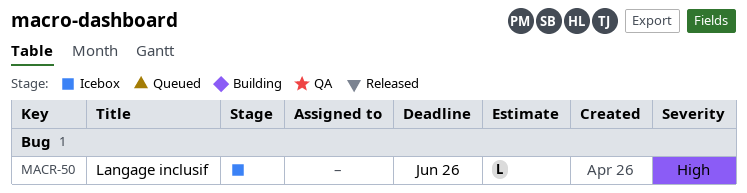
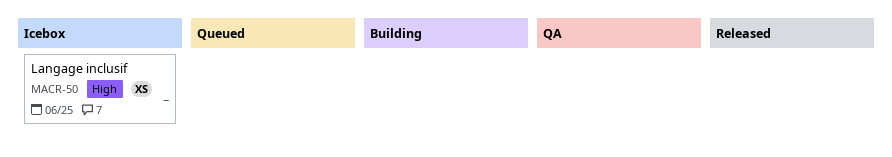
MACR-50, estimate: L -> XS
MACR-50, due: Jun 26 -> Jun 25

